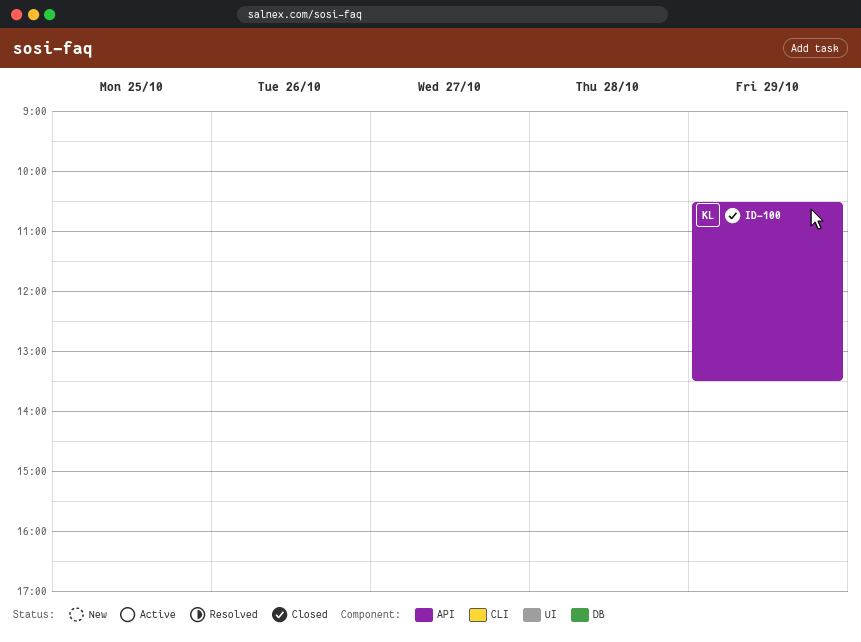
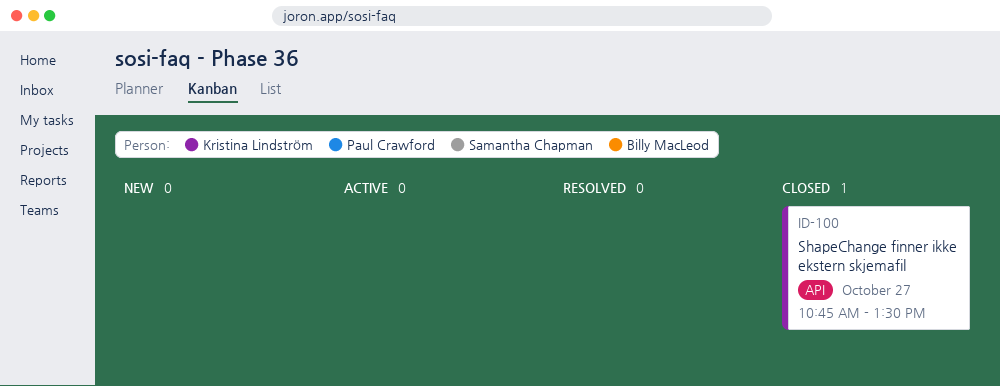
ID-100, day: Oct 29 -> Oct 27
ID-100, begins: 10:30 -> 10:45

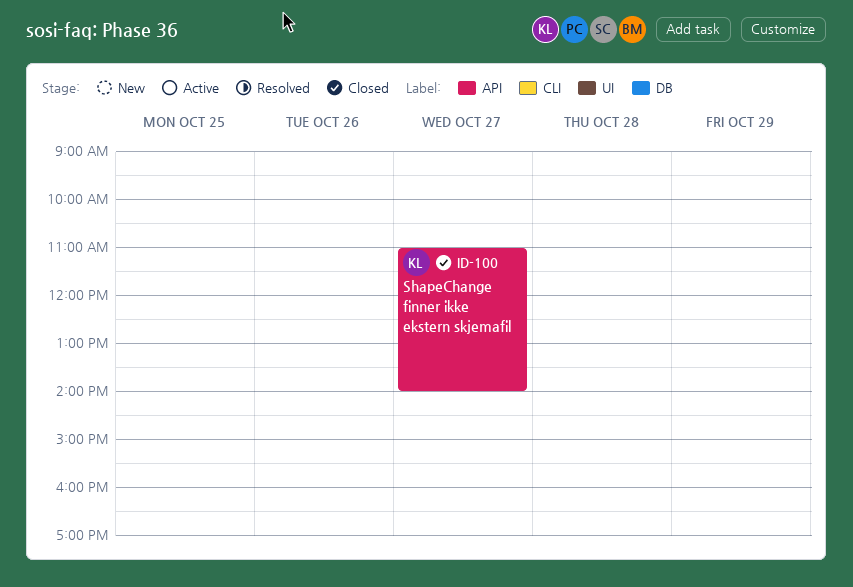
ID-100, begins: 10:45 -> 11:00
ID-100, ends: 13:30 -> 14:00

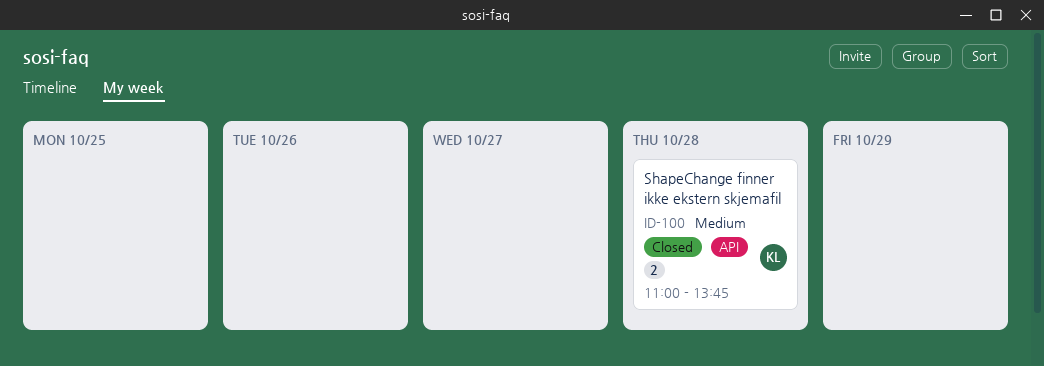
ID-100, day: Oct 27 -> Oct 28
ID-100, ends: 14:00 -> 13:45

